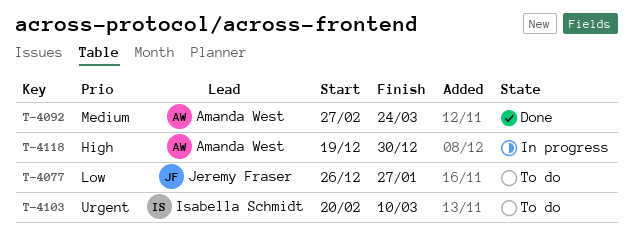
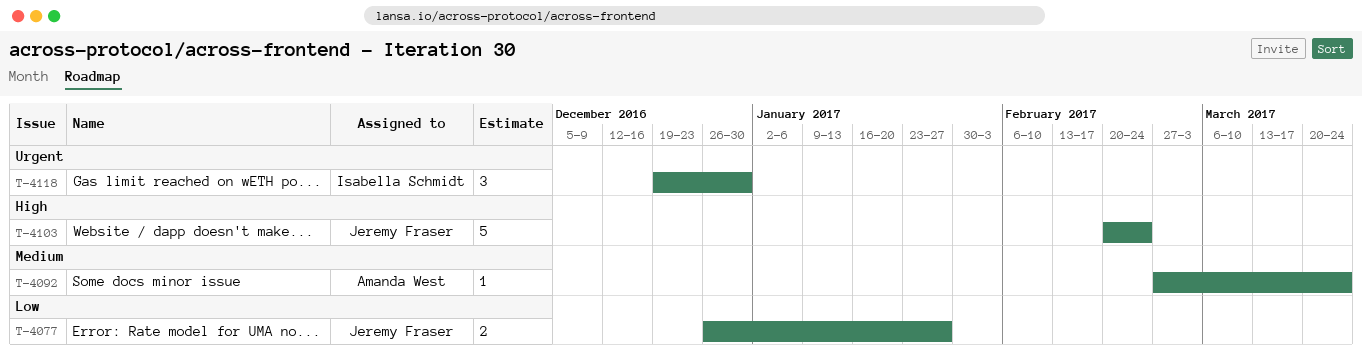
T-4103, owner: Isabella Schmidt -> Jeremy Fraser
T-4103, priority: Urgent -> High
T-4103, due: Mar 10 -> Feb 24
T-4118, owner: Amanda West -> Isabella Schmidt
T-4118, priority: High -> Urgent

